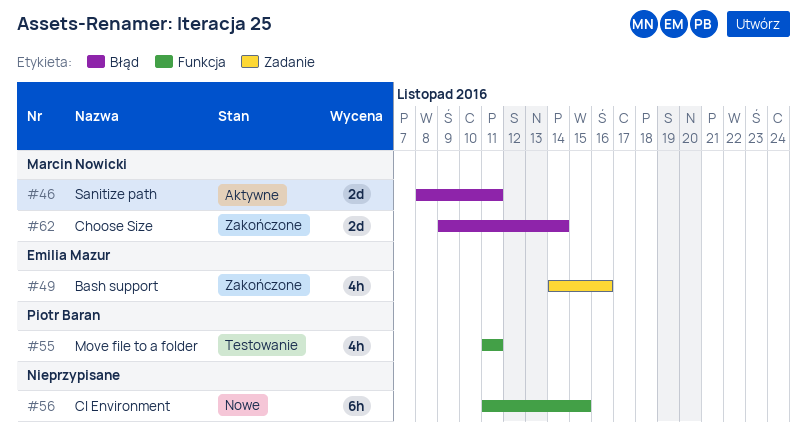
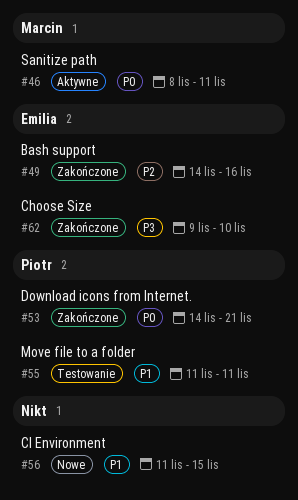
#53: none -> present
#62, owner: Marcin Nowicki -> Emilia Mazur
#62, due: Nov 14 -> Nov 10

